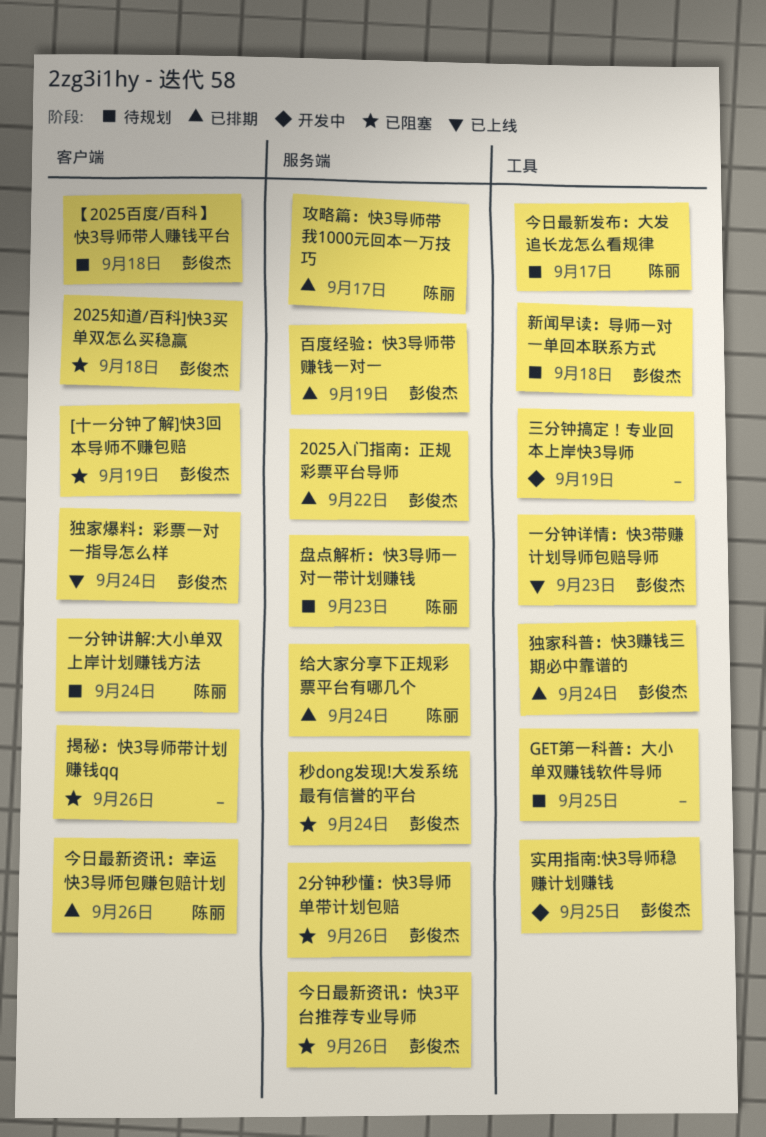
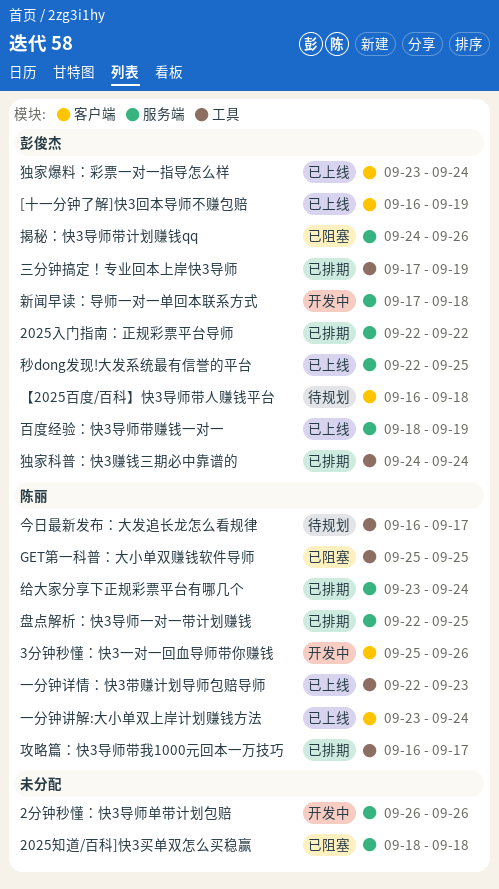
2025知道/百科]快3买单双怎么买稳赢, owner: 彭俊杰 -> none
2025知道/百科]快3买单双怎么买稳赢, label: 客户端 -> 服务端
2分钟秒懂：快3导师单带计划包赔, status: 已阻塞 -> 开发中
2分钟秒懂：快3导师单带计划包赔, owner: 彭俊杰 -> none
3分钟秒懂：快3一对一回血导师带你赚钱: none -> present
[十一分钟了解]快3回本导师不赚包赔, status: 已阻塞 -> 已上线
GET第一科普：大小单双赚钱软件导师, status: 待规划 -> 已阻塞
GET第一科普：大小单双赚钱软件导师, owner: none -> 陈丽
一分钟讲解:大小单双上岸计划赚钱方法, status: 待规划 -> 已上线
一分钟详情：快3带赚计划导师包赔导师, owner: 彭俊杰 -> 陈丽
三分钟搞定！专业回本上岸快3导师, status: 开发中 -> 已排期
三分钟搞定！专业回本上岸快3导师, owner: none -> 彭俊杰
今日最新资讯：幸运快3导师包赚包赔计划: present -> none
今日最新资讯：快3平台推荐专业导师: present -> none
实用指南:快3导师稳赚计划赚钱: present -> none
揭秘：快3导师带计划赚钱qq, owner: none -> 彭俊杰
揭秘：快3导师带计划赚钱qq, label: 客户端 -> 服务端
攻略篇：快3导师带我1000元回本一万技巧, label: 服务端 -> 工具
新闻早读：导师一对一单回本联系方式, status: 待规划 -> 开发中
新闻早读：导师一对一单回本联系方式, label: 工具 -> 服务端
百度经验：快3导师带赚钱一对一, status: 已排期 -> 已上线
盘点解析：快3导师一对一带计划赚钱, status: 待规划 -> 已排期
盘点解析：快3导师一对一带计划赚钱, due: Sep 23 -> Sep 25
秒dong发现!大发系统最有信誉的平台, status: 已阻塞 -> 已上线
秒dong发现!大发系统最有信誉的平台, due: Sep 24 -> Sep 25

